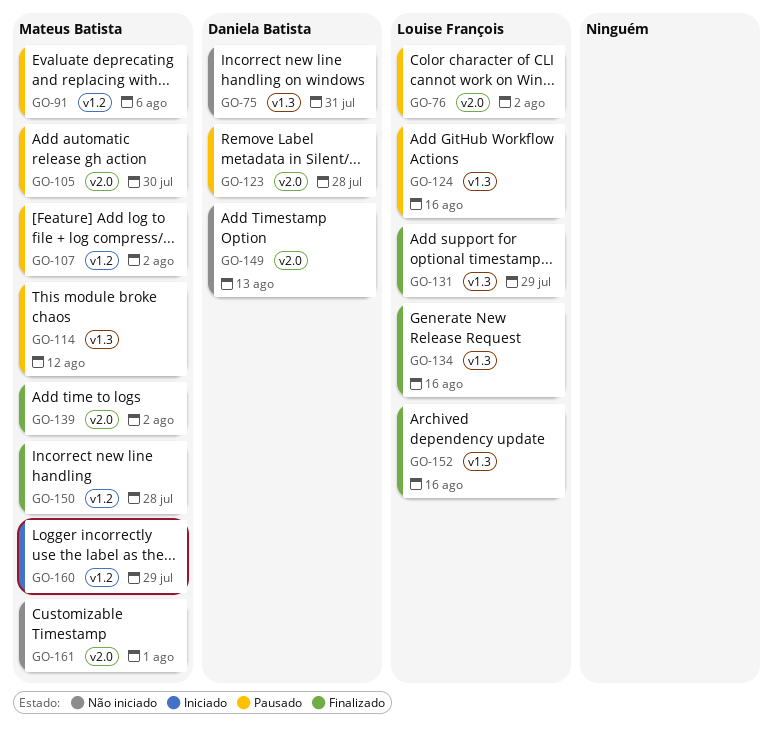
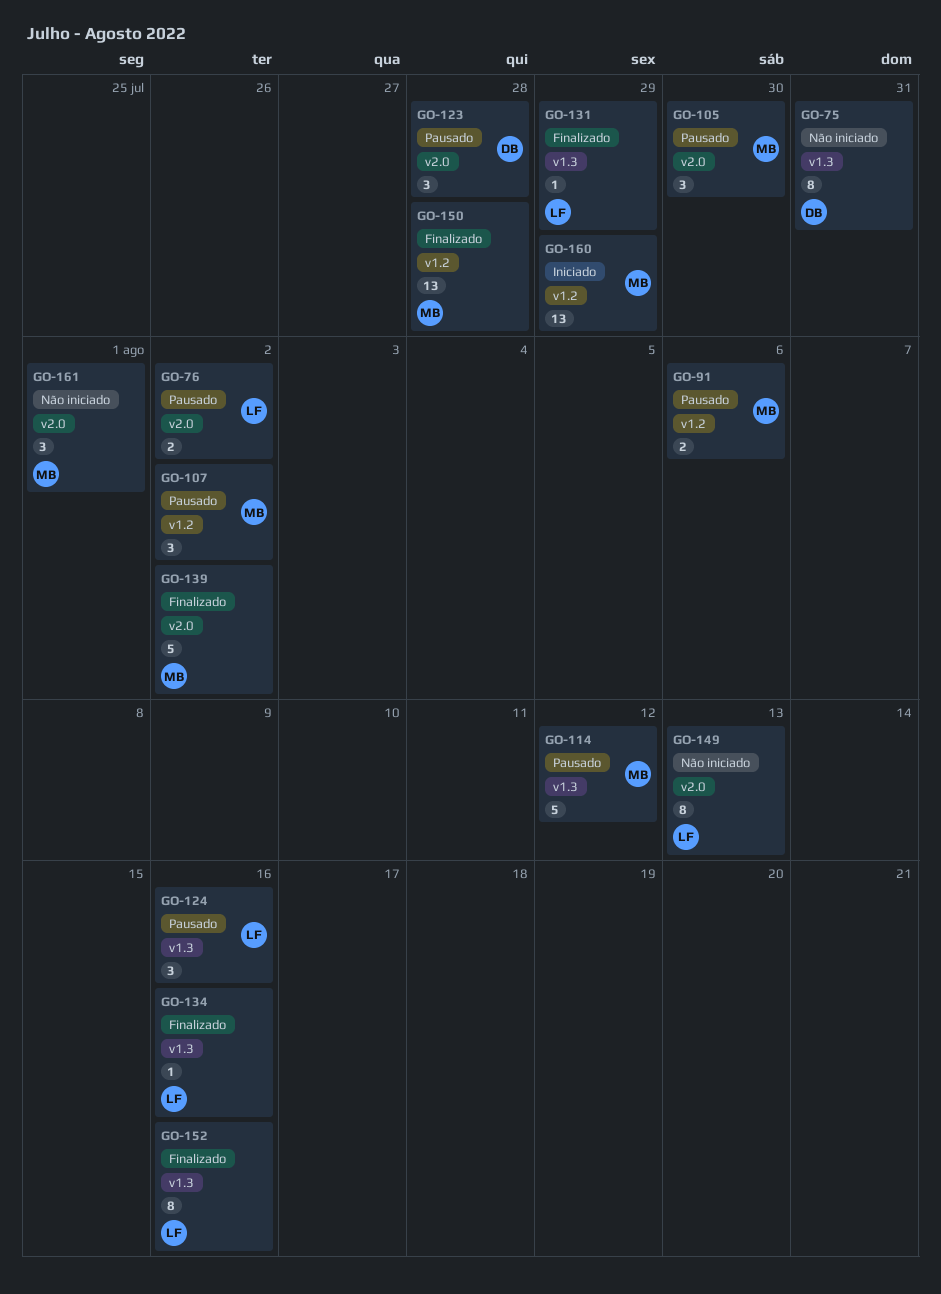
GO-149, owner: Daniela Batista -> Louise François

